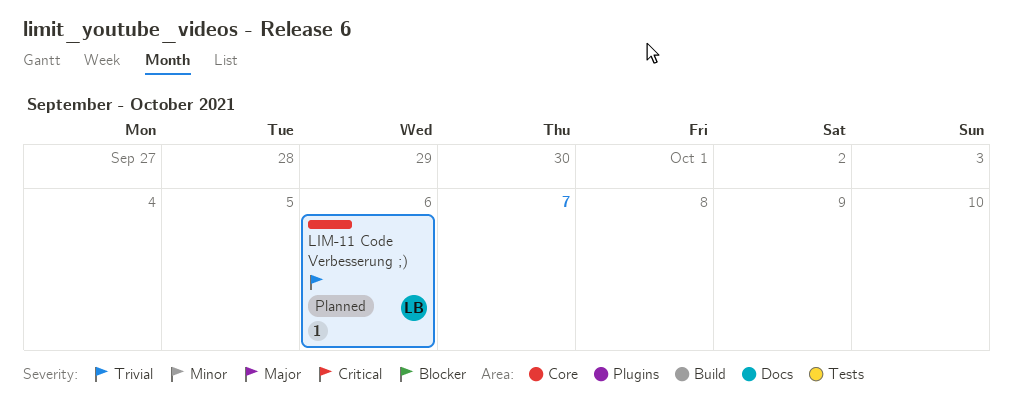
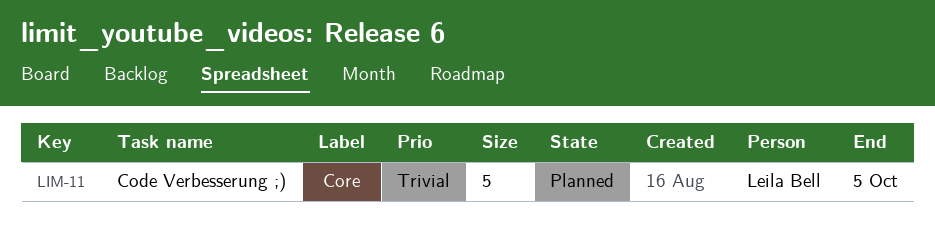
LIM-11, estimate: 1 -> 5
LIM-11, due: Oct 6 -> Oct 5

